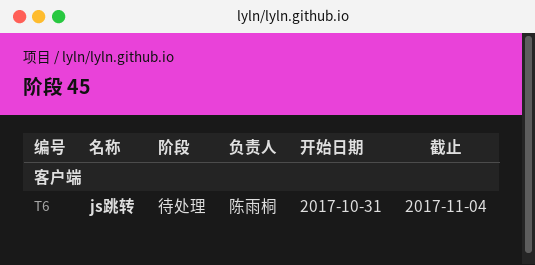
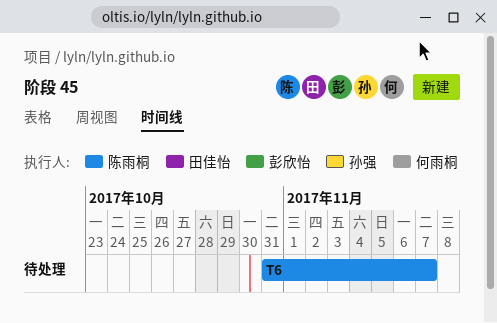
T6, due: Nov 4 -> Nov 7

